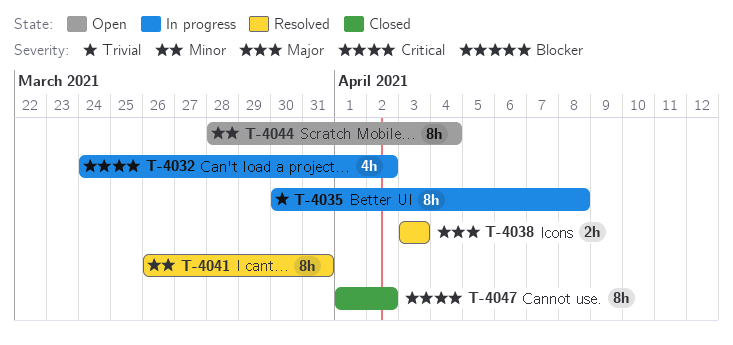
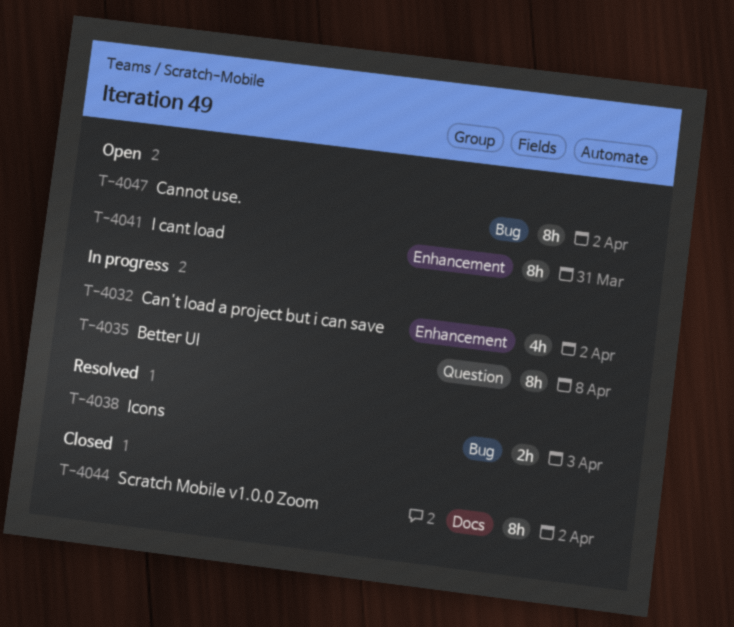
T-4041, status: Resolved -> Open
T-4044, status: Open -> Closed
T-4044, due: Apr 4 -> Apr 2
T-4047, status: Closed -> Open

